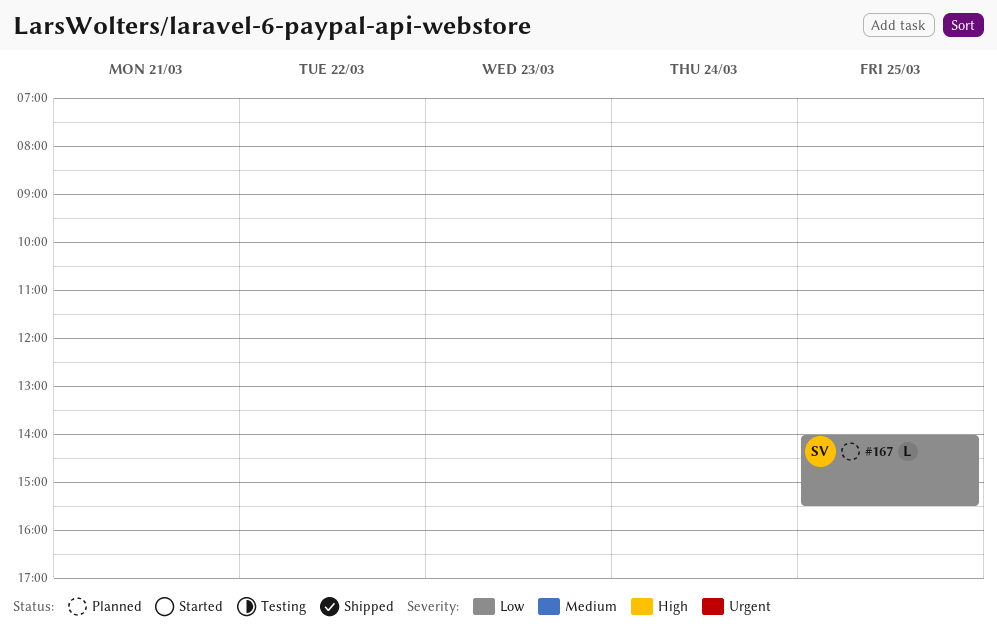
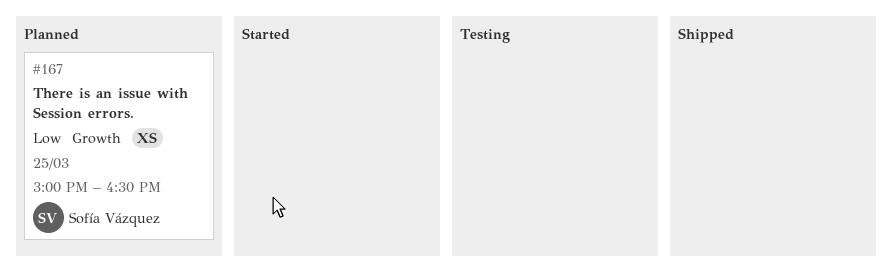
#167, estimate: L -> XS
#167, begins: 14:00 -> 15:00
#167, ends: 15:30 -> 16:30

